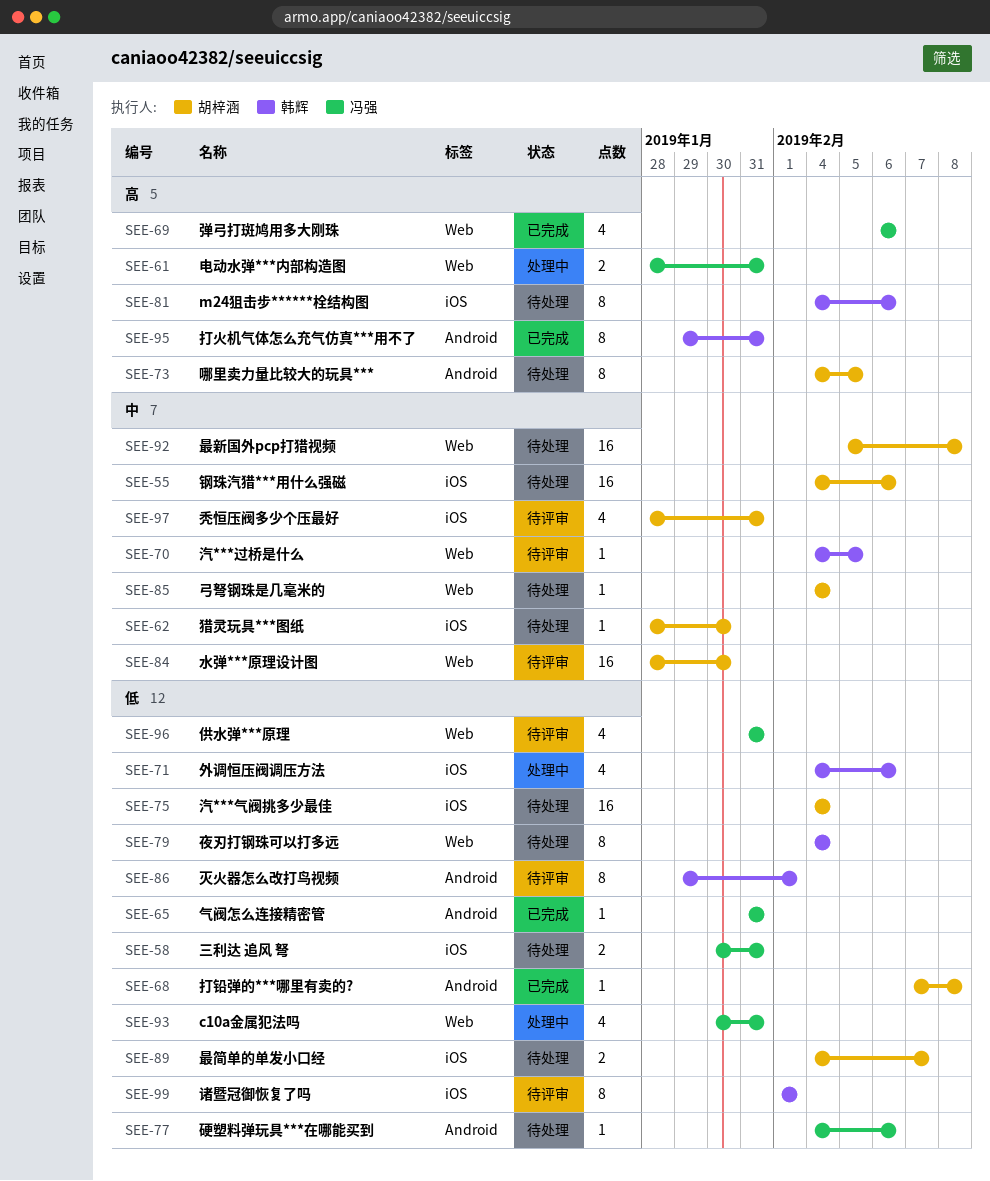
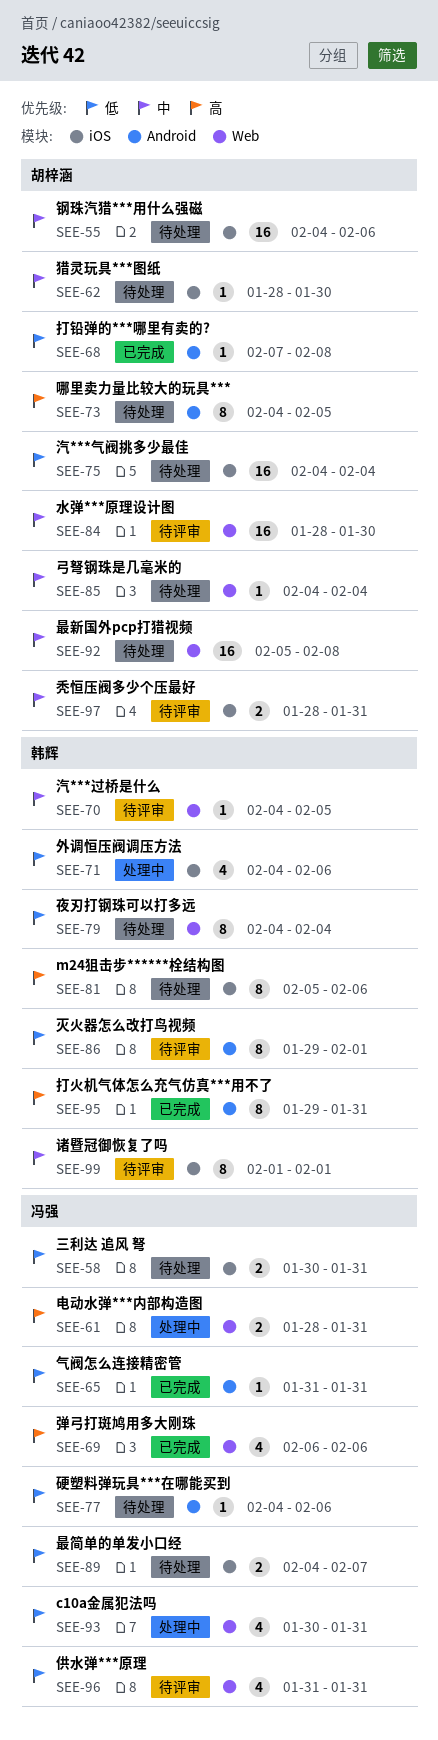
SEE-81, start: Feb 4 -> Feb 5
SEE-89, owner: 胡梓涵 -> 冯强
SEE-97, estimate: 4 -> 2
SEE-99, priority: 低 -> 中

